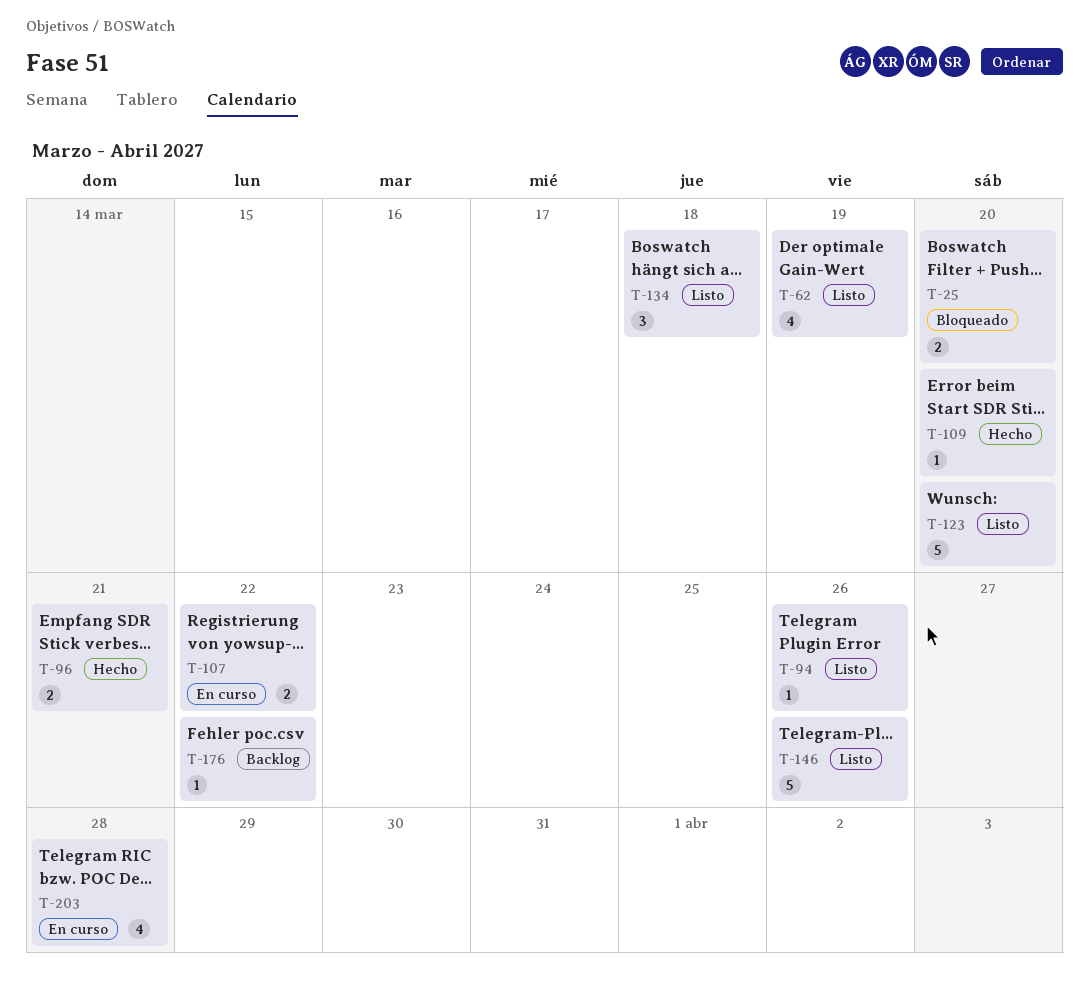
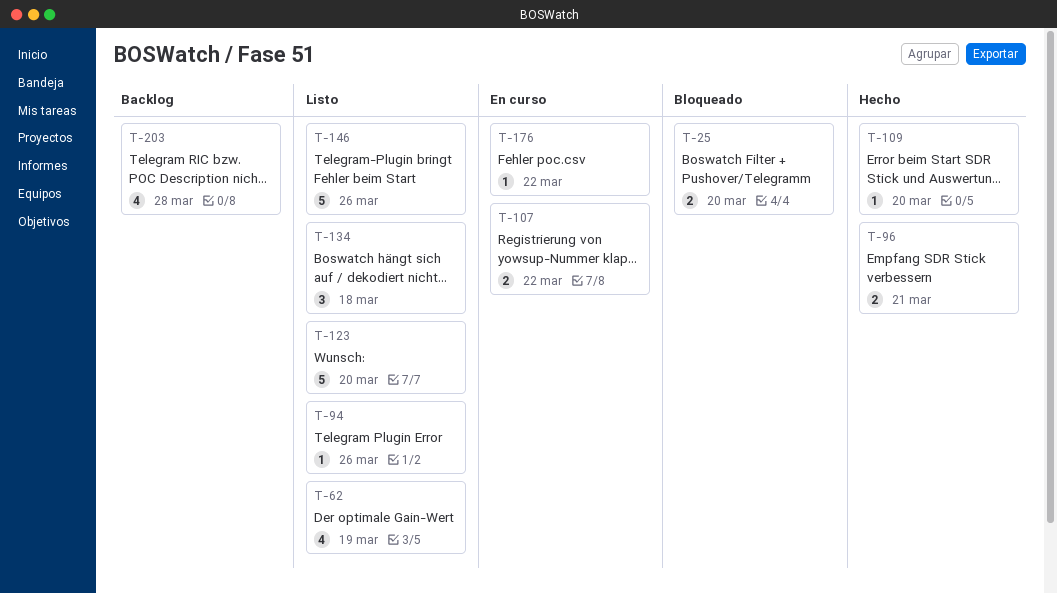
T-176, status: Backlog -> En curso
T-203, status: En curso -> Backlog

